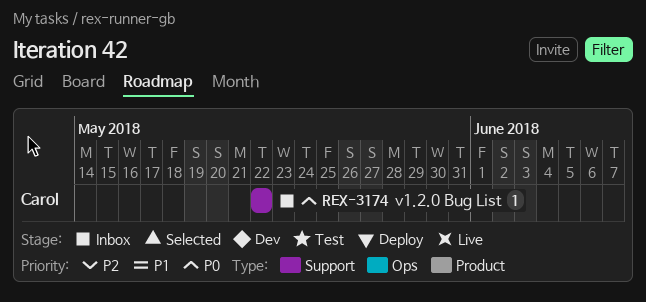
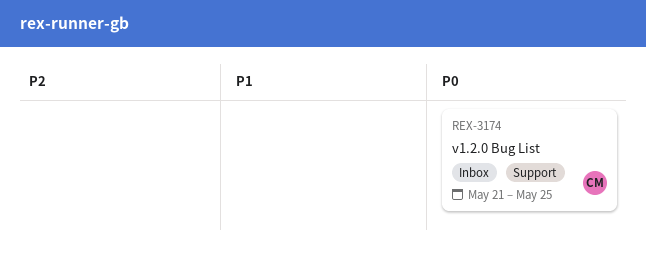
REX-3174, start: May 22 -> May 21
REX-3174, due: May 22 -> May 25

